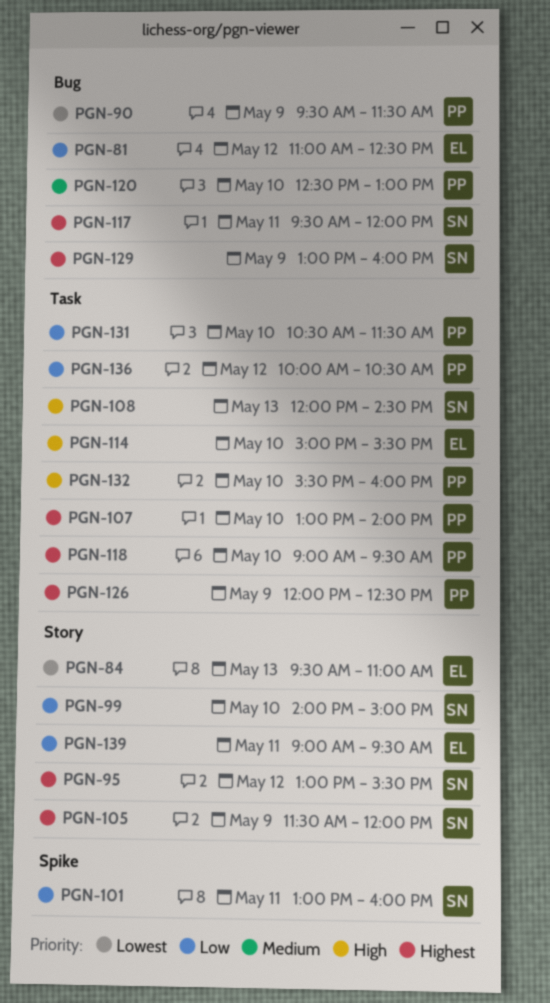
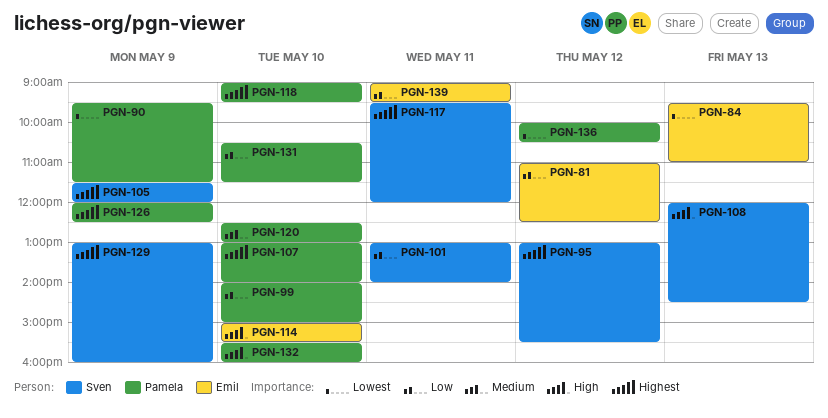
PGN-99, owner: Sven -> Pamela
PGN-101, ends: 16:00 -> 14:00
PGN-136, priority: Low -> Lowest

